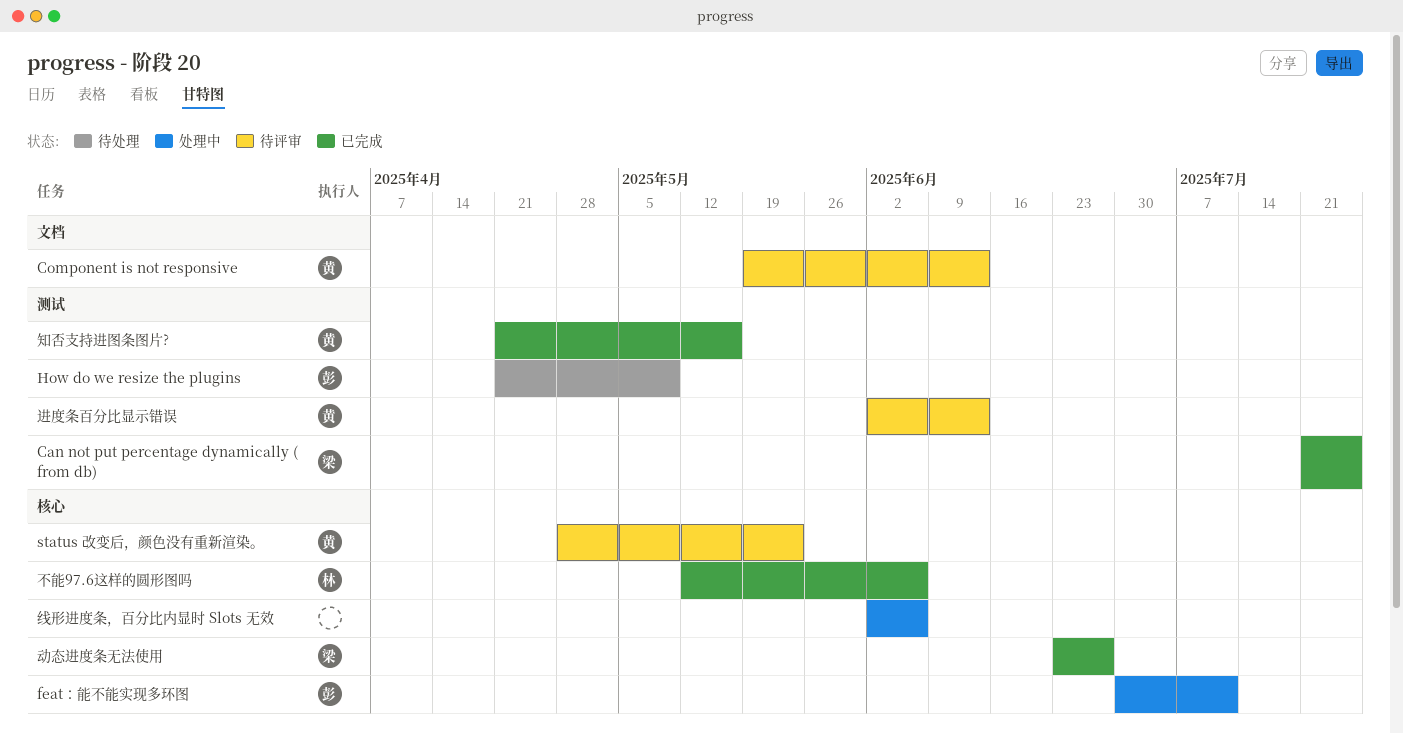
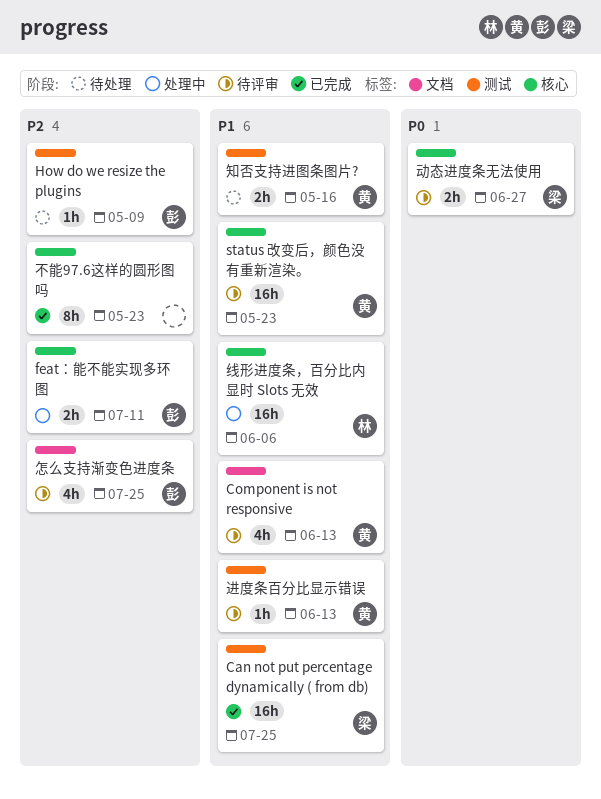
不能97.6这样的圆形图吗, owner: 林 -> none
不能97.6这样的圆形图吗, due: Jun 6 -> May 23
动态进度条无法使用, status: 已完成 -> 待评审
怎么支持渐变色进度条: none -> present
知否支持进图条图片?, status: 已完成 -> 待处理
线形进度条，百分比内显时 Slots 无效, owner: none -> 林

